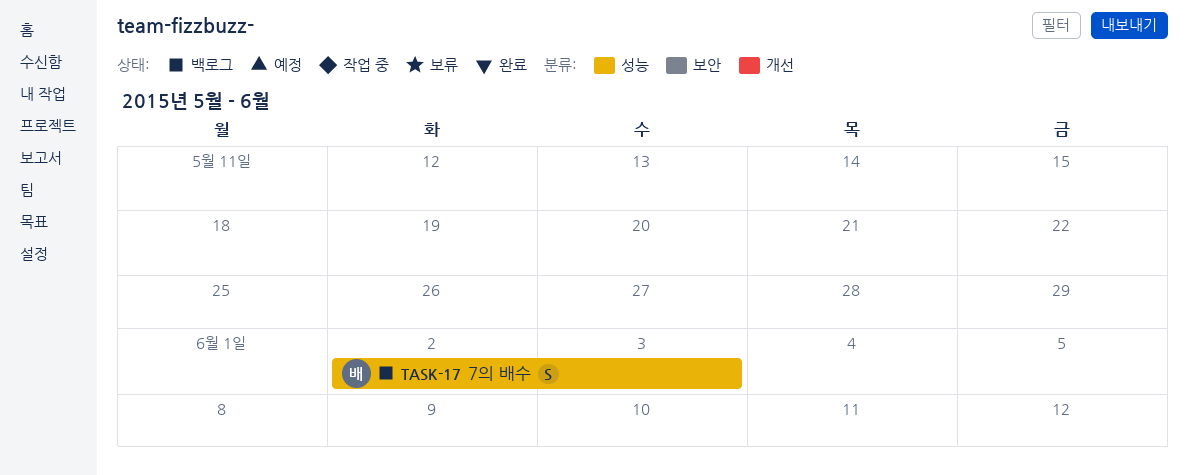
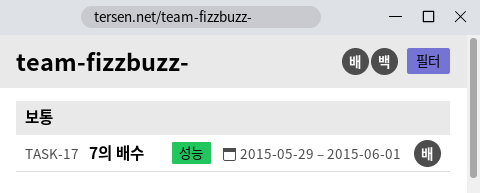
TASK-17, start: Jun 2 -> May 29
TASK-17, due: Jun 3 -> Jun 1

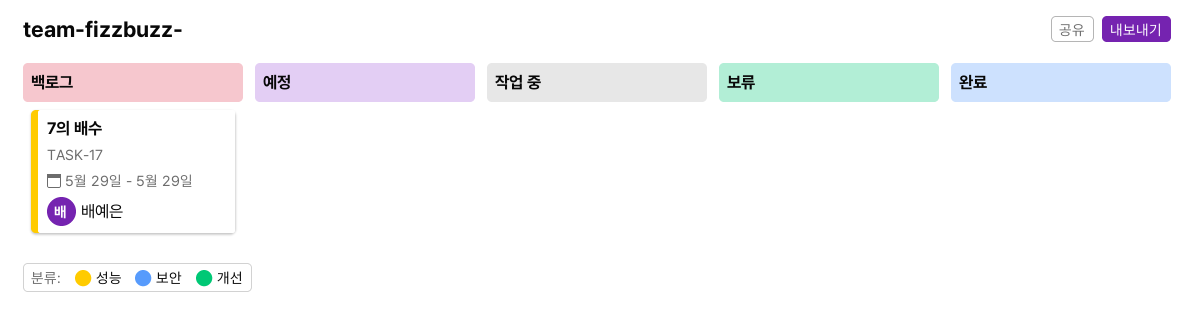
TASK-17, due: Jun 1 -> May 29

